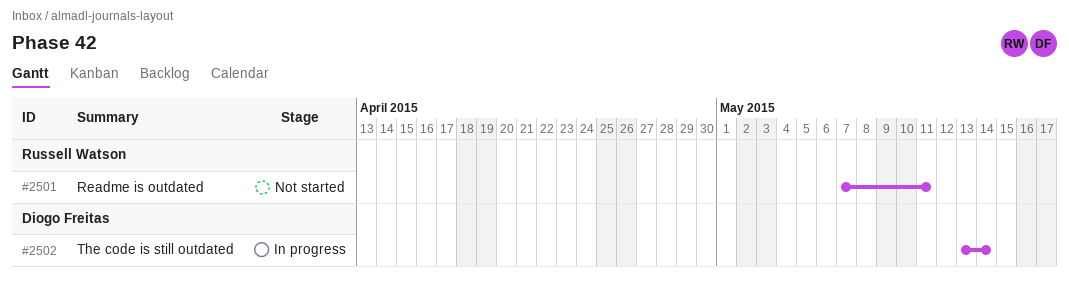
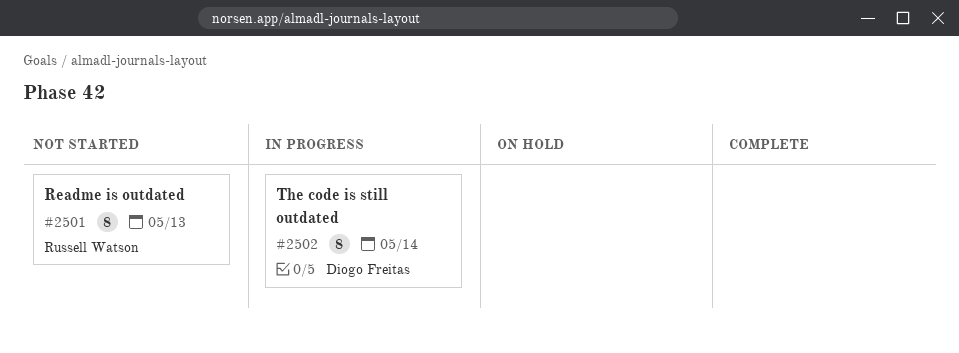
#2501, due: May 11 -> May 13

